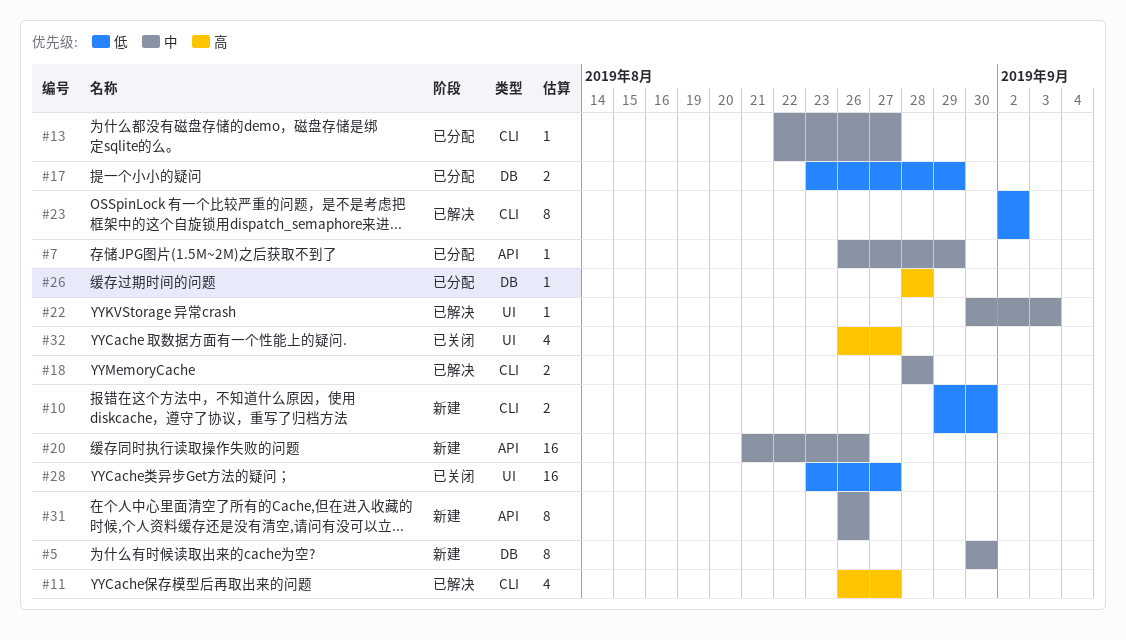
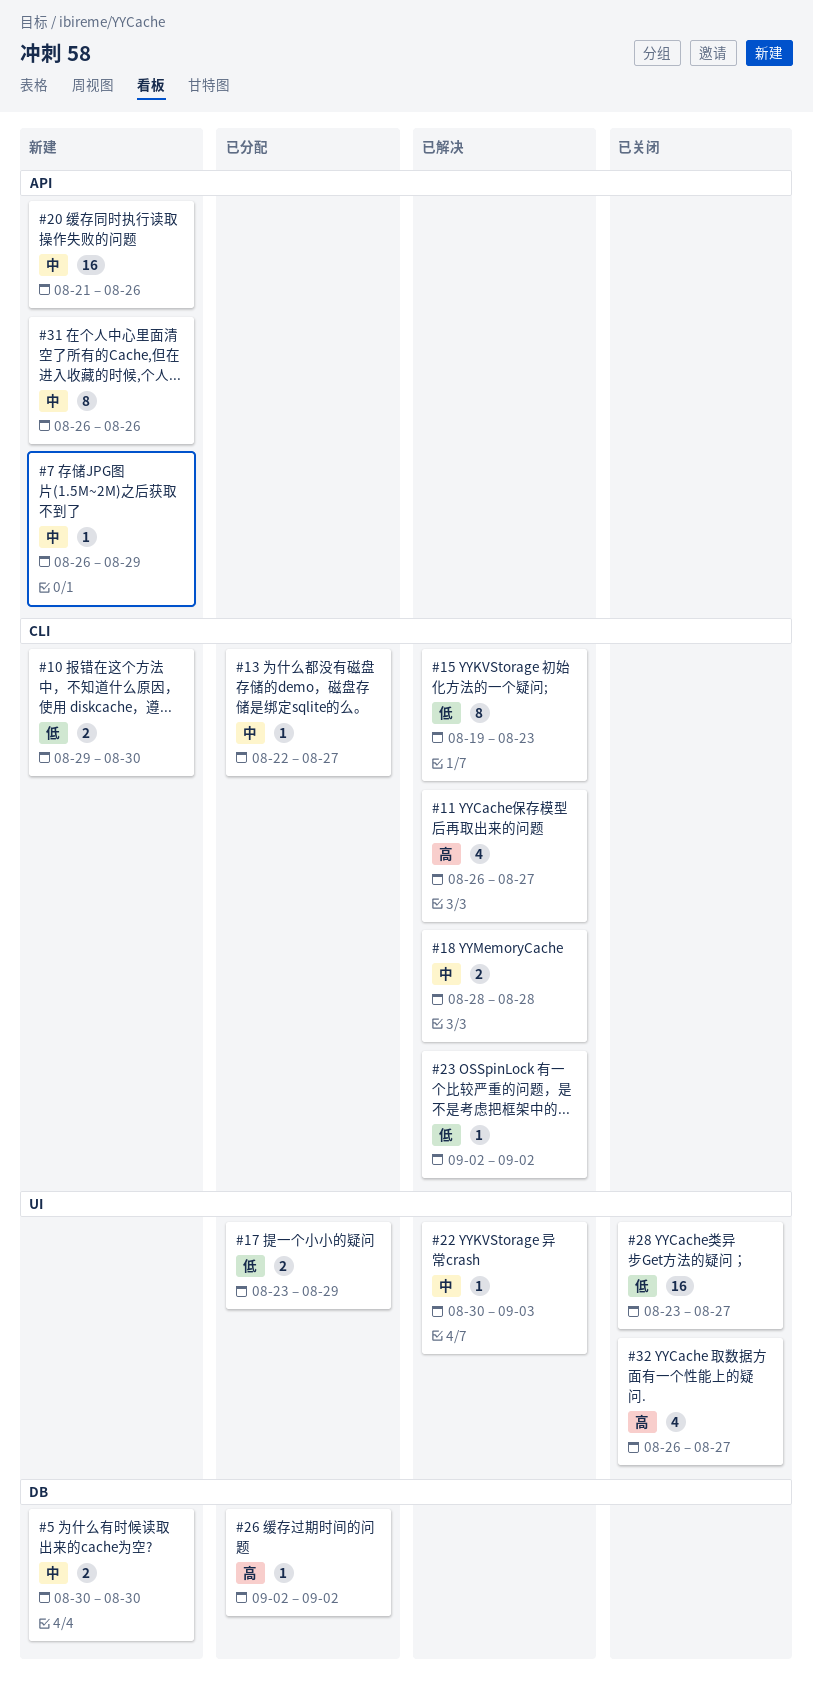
#5, estimate: 8 -> 2
#7, status: 已分配 -> 新建
#15: none -> present
#17, label: DB -> UI
#23, estimate: 8 -> 1
#26, start: Aug 28 -> Sep 2
#26, due: Aug 28 -> Sep 2

